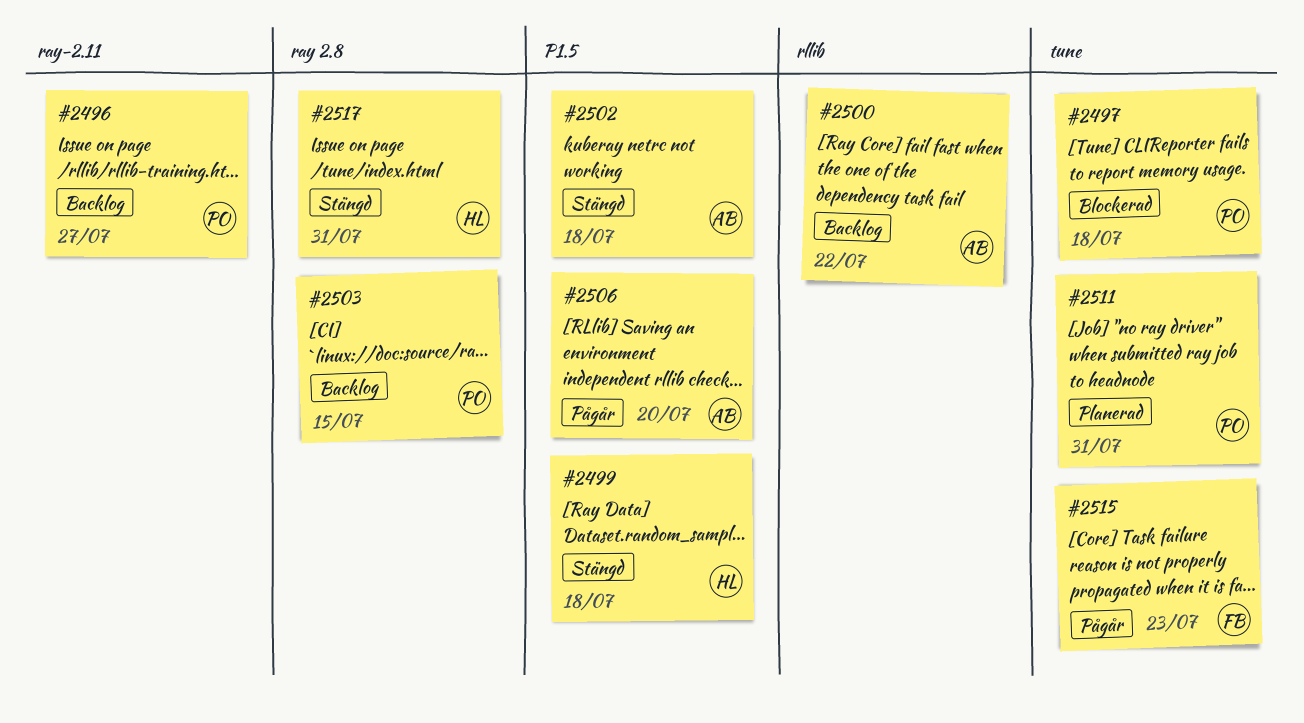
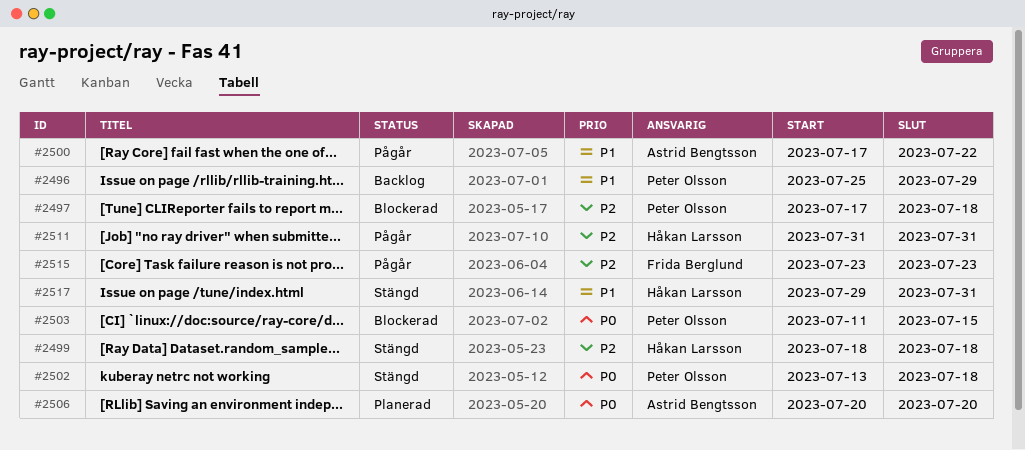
#2496, due: Jul 27 -> Jul 29
#2500, status: Backlog -> Pågår
#2502, owner: Astrid Bengtsson -> Peter Olsson
#2503, status: Backlog -> Blockerad
#2506, status: Pågår -> Planerad
#2511, status: Planerad -> Pågår
#2511, owner: Peter Olsson -> Håkan Larsson

